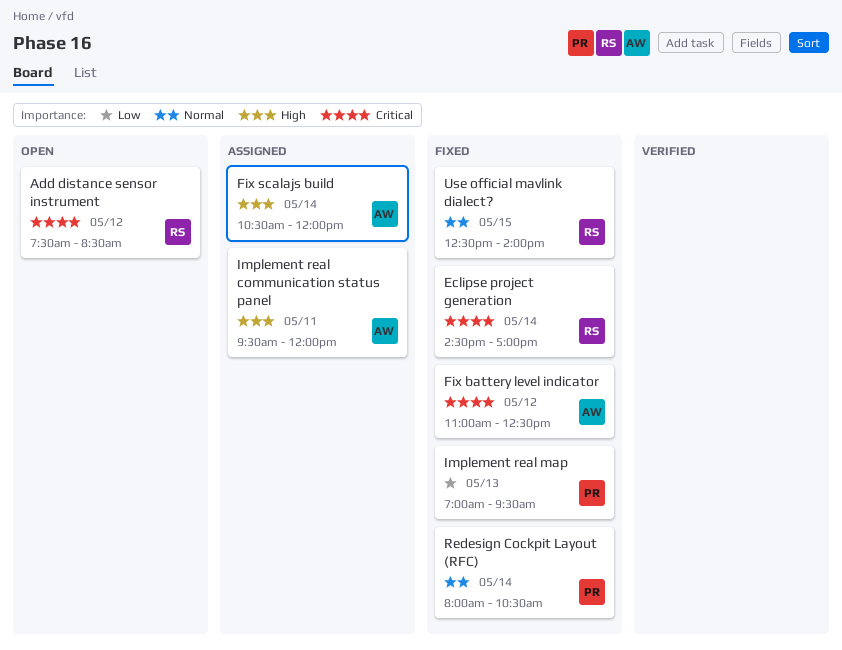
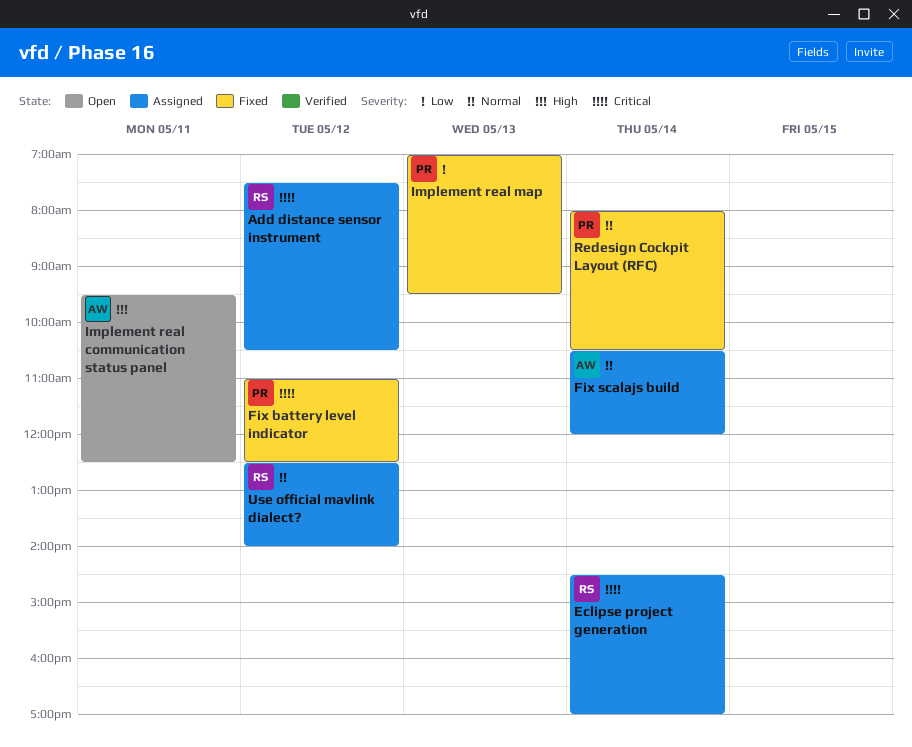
Add distance sensor instrument, status: Open -> Assigned
Add distance sensor instrument, ends: 08:30 -> 10:30
Eclipse project generation, status: Fixed -> Assigned
Fix battery level indicator, owner: AW -> PR
Fix scalajs build, priority: High -> Normal
Implement real communication status panel, status: Assigned -> Open
Implement real communication status panel, ends: 12:00 -> 12:30
Use official mavlink dialect?, status: Fixed -> Assigned
Use official mavlink dialect?, day: May 15 -> May 12

